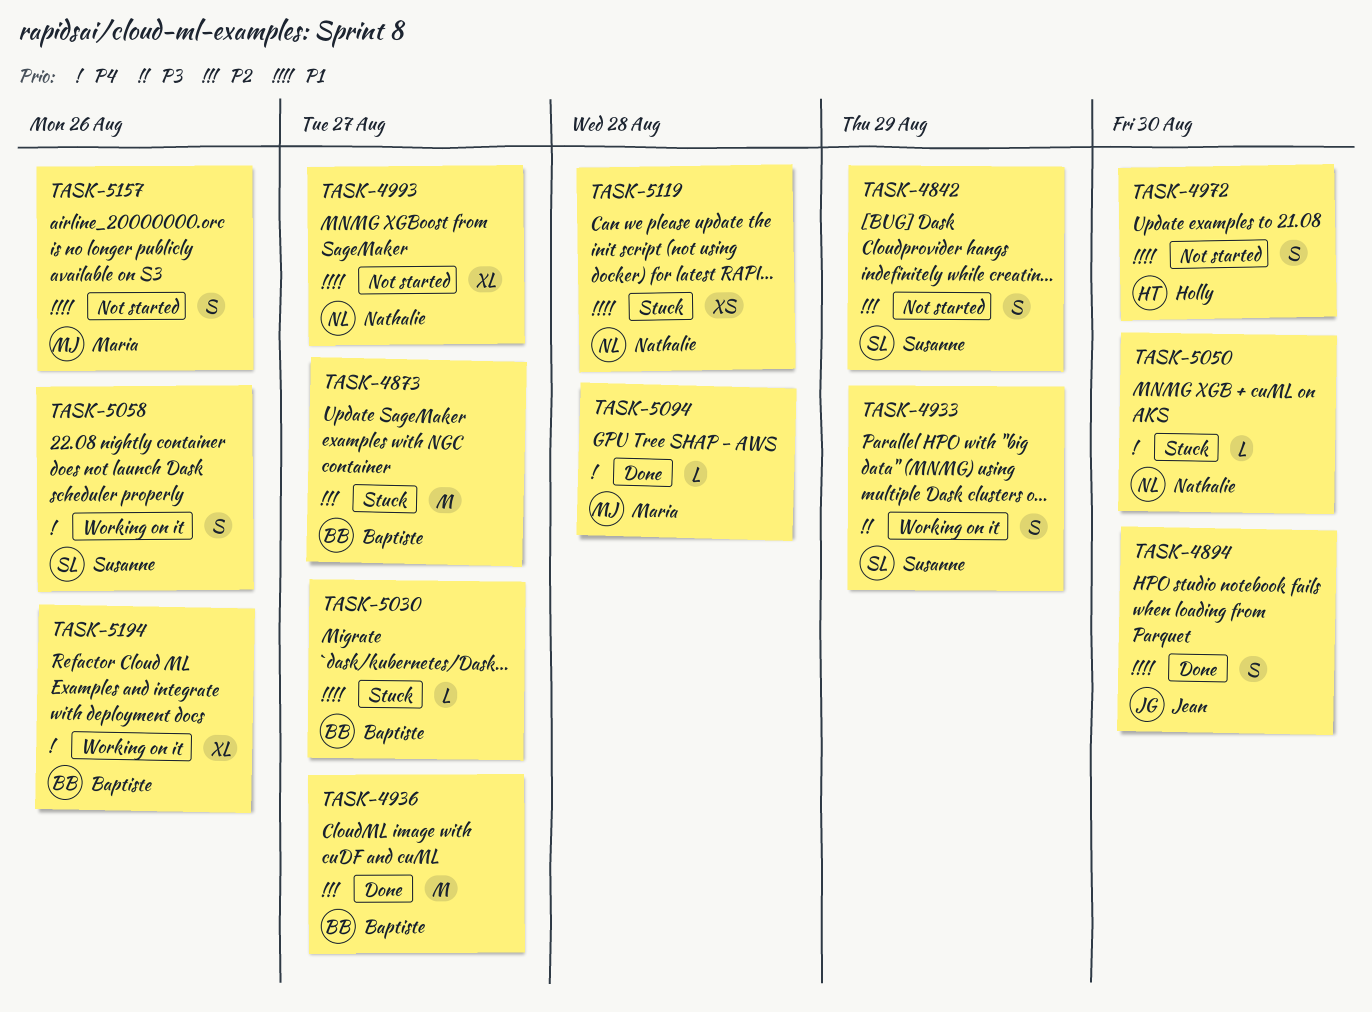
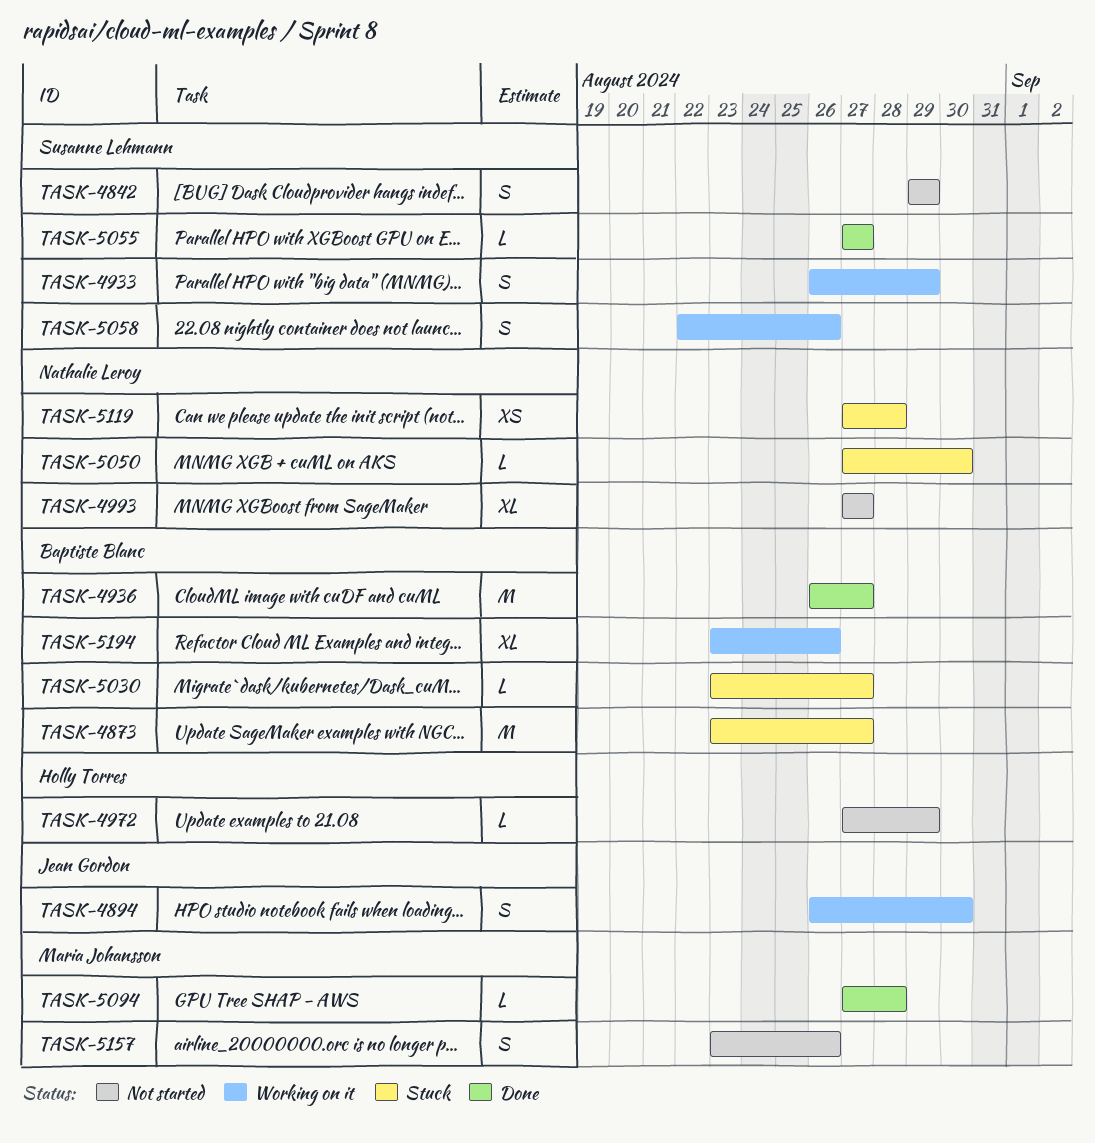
TASK-4894, status: Done -> Working on it
TASK-4972, estimate: S -> L
TASK-4972, due: Aug 30 -> Aug 29
TASK-5055: none -> present

